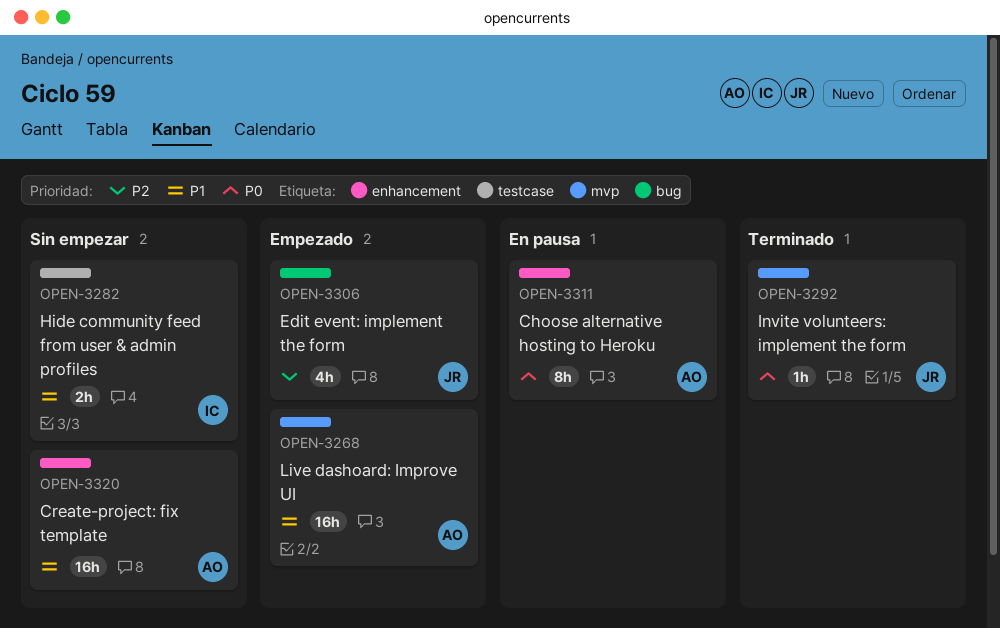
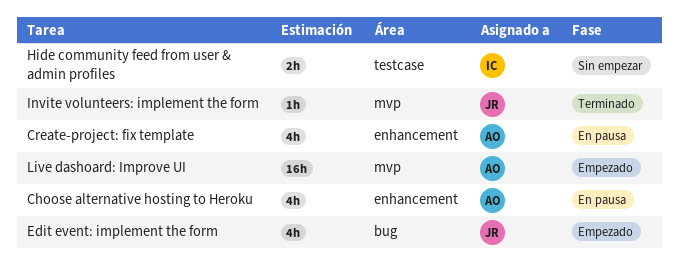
Choose alternative hosting to Heroku, estimate: 8h -> 4h
Create-project: fix template, status: Sin empezar -> En pausa
Create-project: fix template, estimate: 16h -> 4h

